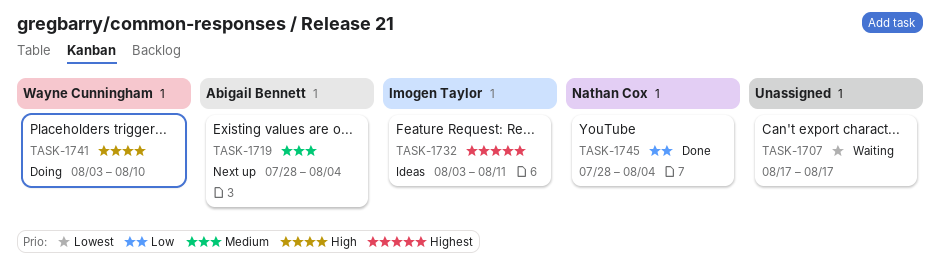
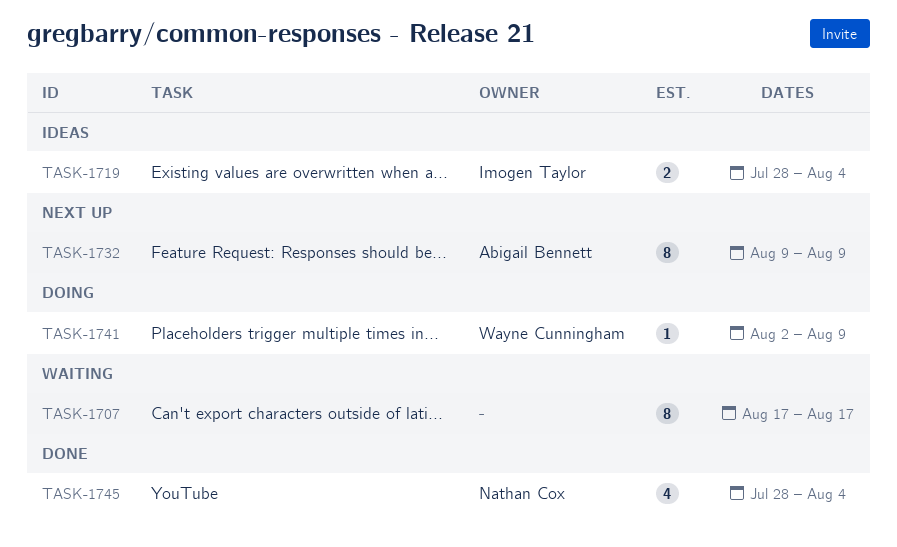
TASK-1719, status: Next up -> Ideas
TASK-1719, owner: Abigail Bennett -> Imogen Taylor
TASK-1732, status: Ideas -> Next up
TASK-1732, owner: Imogen Taylor -> Abigail Bennett
TASK-1732, start: Aug 3 -> Aug 9
TASK-1732, due: Aug 11 -> Aug 9
TASK-1741, start: Aug 3 -> Aug 2
TASK-1741, due: Aug 10 -> Aug 9

